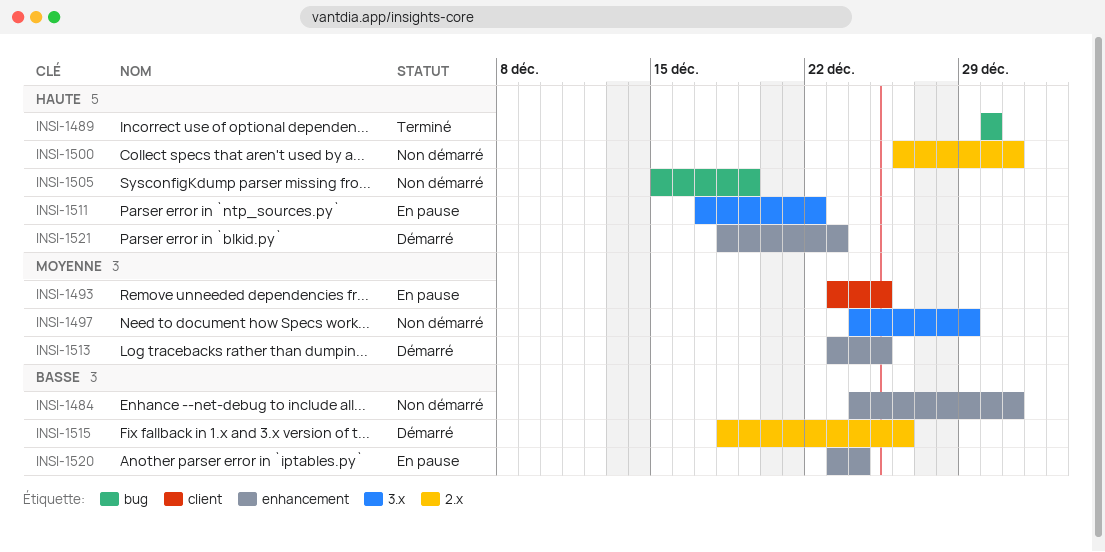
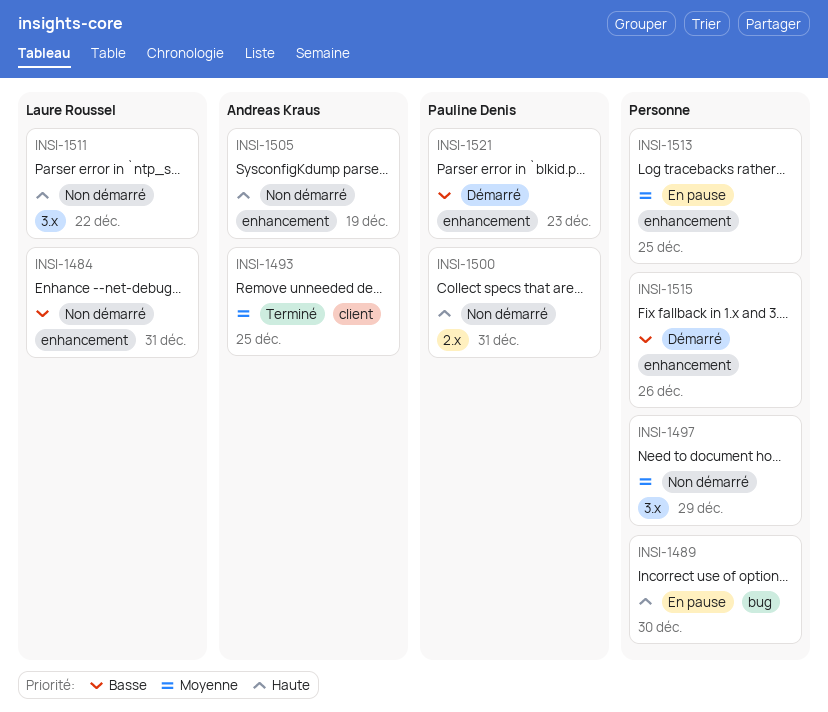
INSI-1489, status: Terminé -> En pause
INSI-1493, status: En pause -> Terminé
INSI-1505, label: bug -> enhancement
INSI-1511, status: En pause -> Non démarré
INSI-1513, status: Démarré -> En pause
INSI-1515, label: 2.x -> enhancement
INSI-1520: present -> none
INSI-1521, priority: Haute -> Basse

